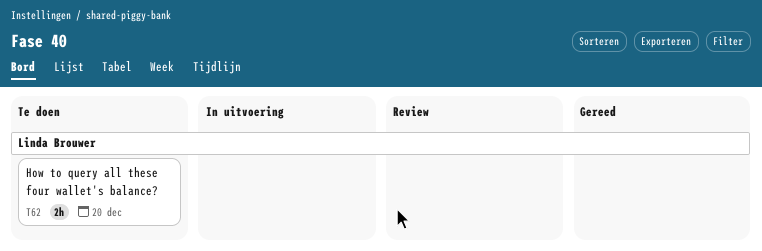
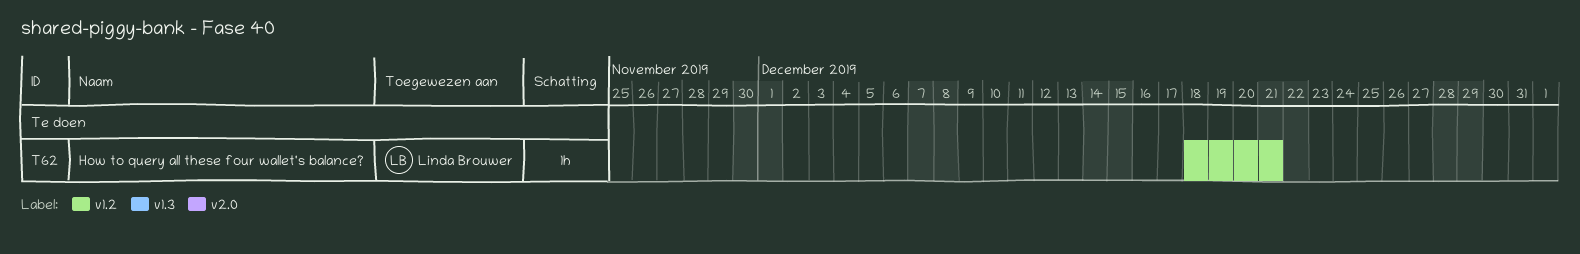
T62, estimate: 2h -> 1h
T62, due: Dec 20 -> Dec 21

